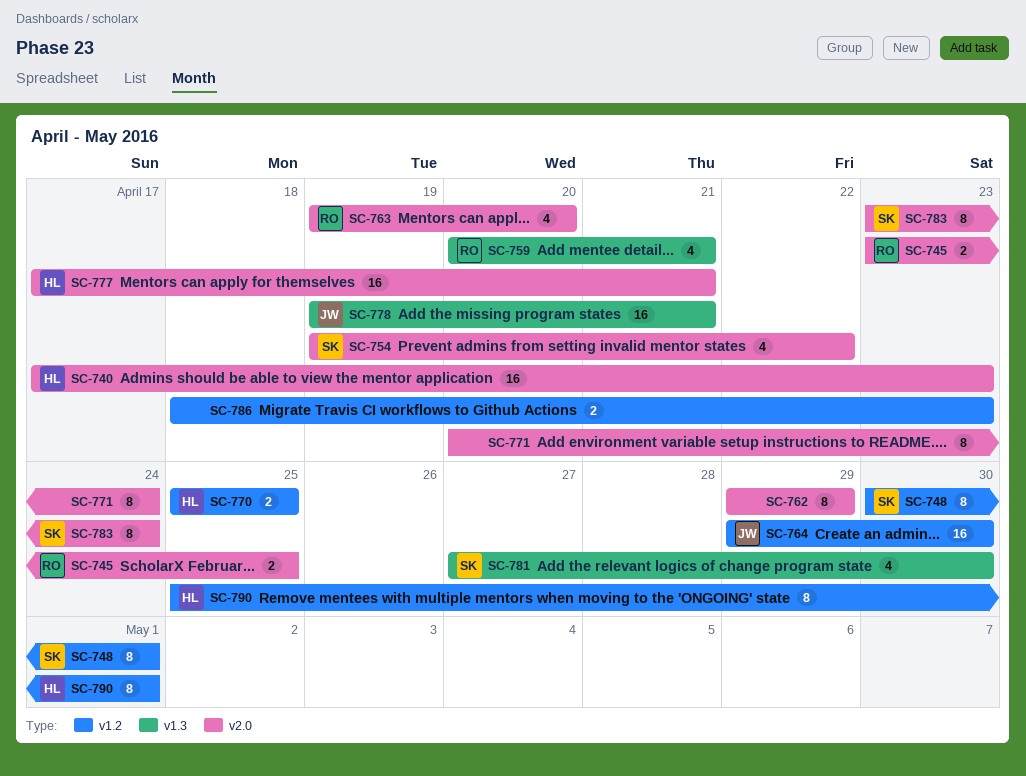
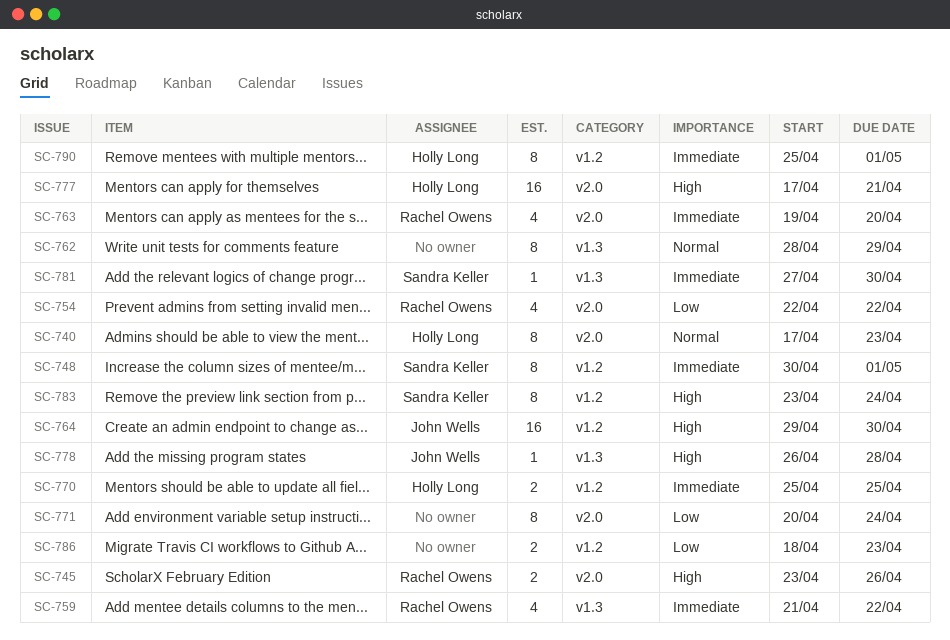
SC-740, estimate: 16 -> 8
SC-745, due: Apr 25 -> Apr 26
SC-754, owner: Sandra Keller -> Rachel Owens
SC-754, start: Apr 19 -> Apr 22
SC-759, start: Apr 20 -> Apr 21
SC-759, due: Apr 21 -> Apr 22
SC-762, label: v2.0 -> v1.3
SC-762, start: Apr 29 -> Apr 28
SC-778, estimate: 16 -> 1
SC-778, start: Apr 19 -> Apr 26
SC-778, due: Apr 21 -> Apr 28
SC-781, estimate: 4 -> 1
SC-783, label: v2.0 -> v1.2

